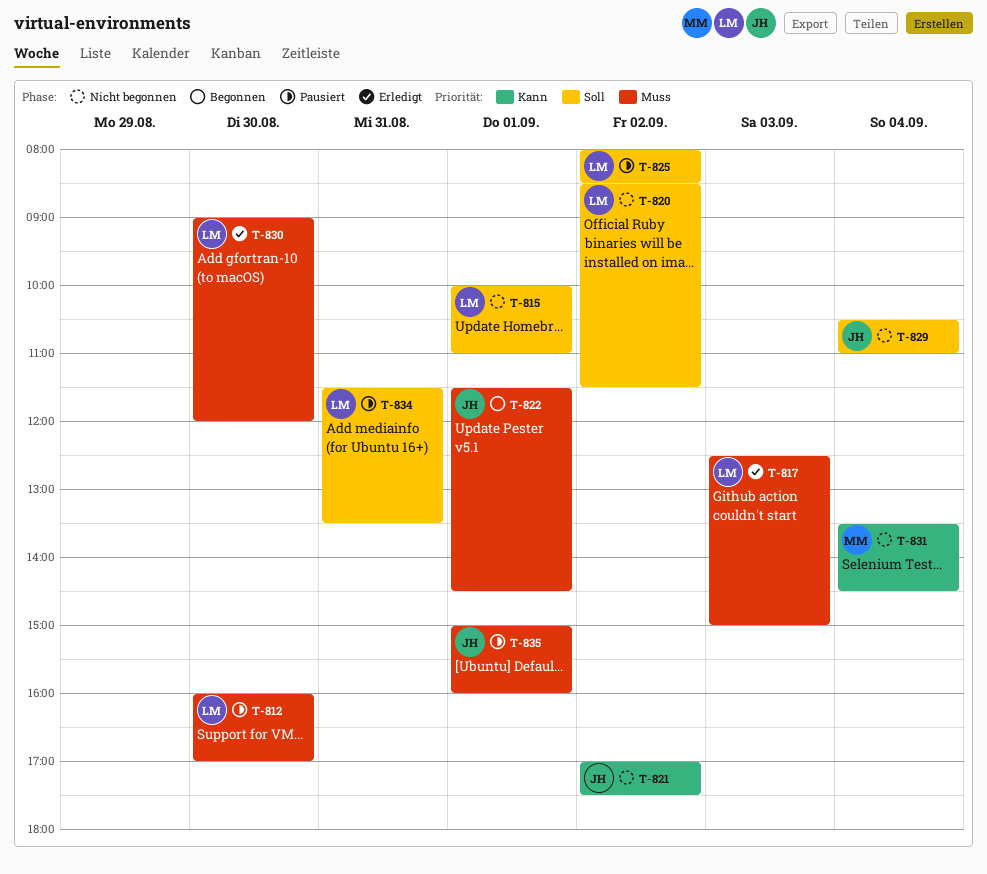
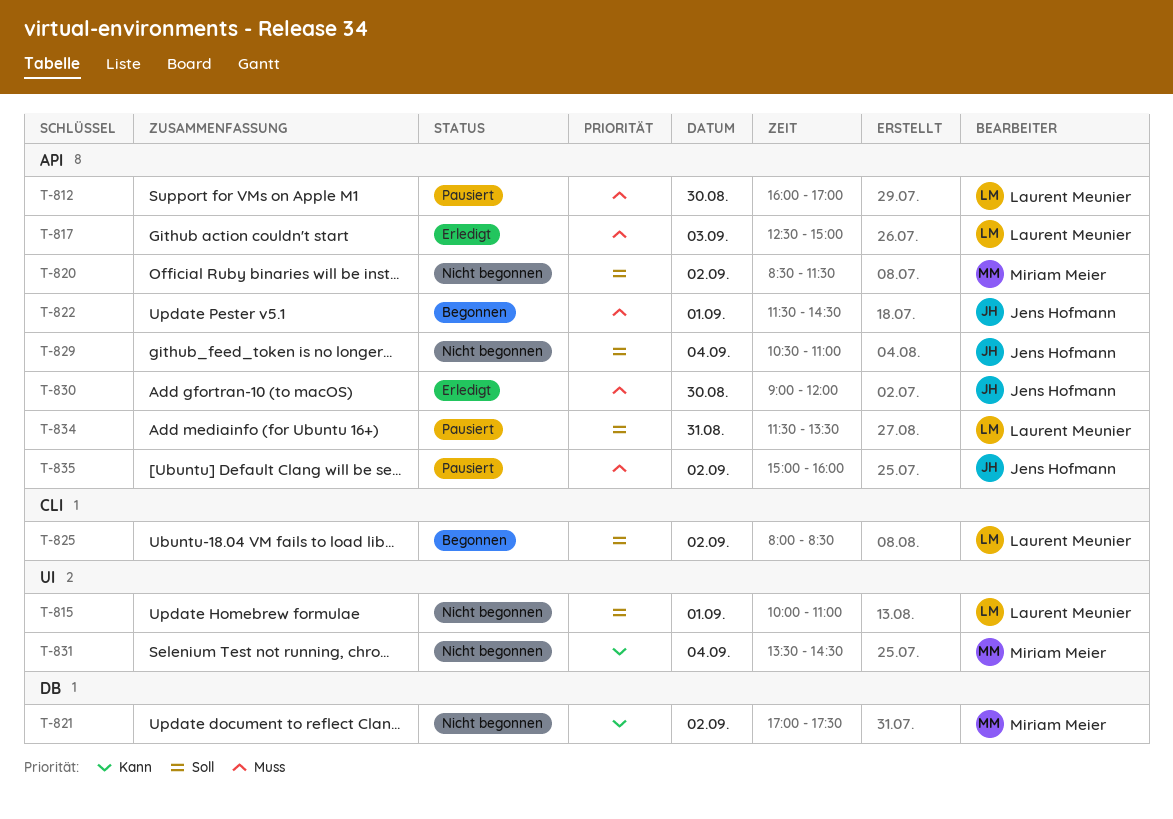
T-820, owner: Laurent Meunier -> Miriam Meier
T-821, owner: Jens Hofmann -> Miriam Meier
T-825, status: Pausiert -> Begonnen
T-830, owner: Laurent Meunier -> Jens Hofmann
T-835, day: Sep 1 -> Sep 2

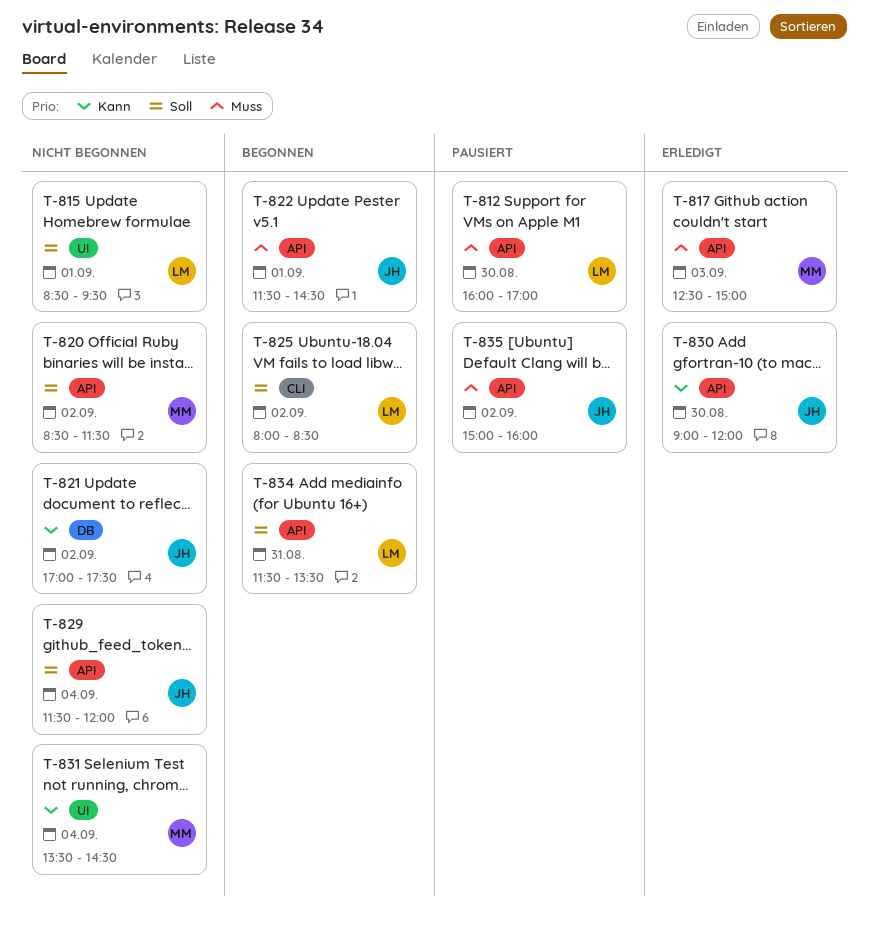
T-815, begins: 10:00 -> 08:30
T-815, ends: 11:00 -> 09:30
T-817, owner: Laurent Meunier -> Miriam Meier
T-821, owner: Miriam Meier -> Jens Hofmann
T-829, begins: 10:30 -> 11:30
T-829, ends: 11:00 -> 12:00
T-830, priority: Muss -> Kann
T-834, status: Pausiert -> Begonnen

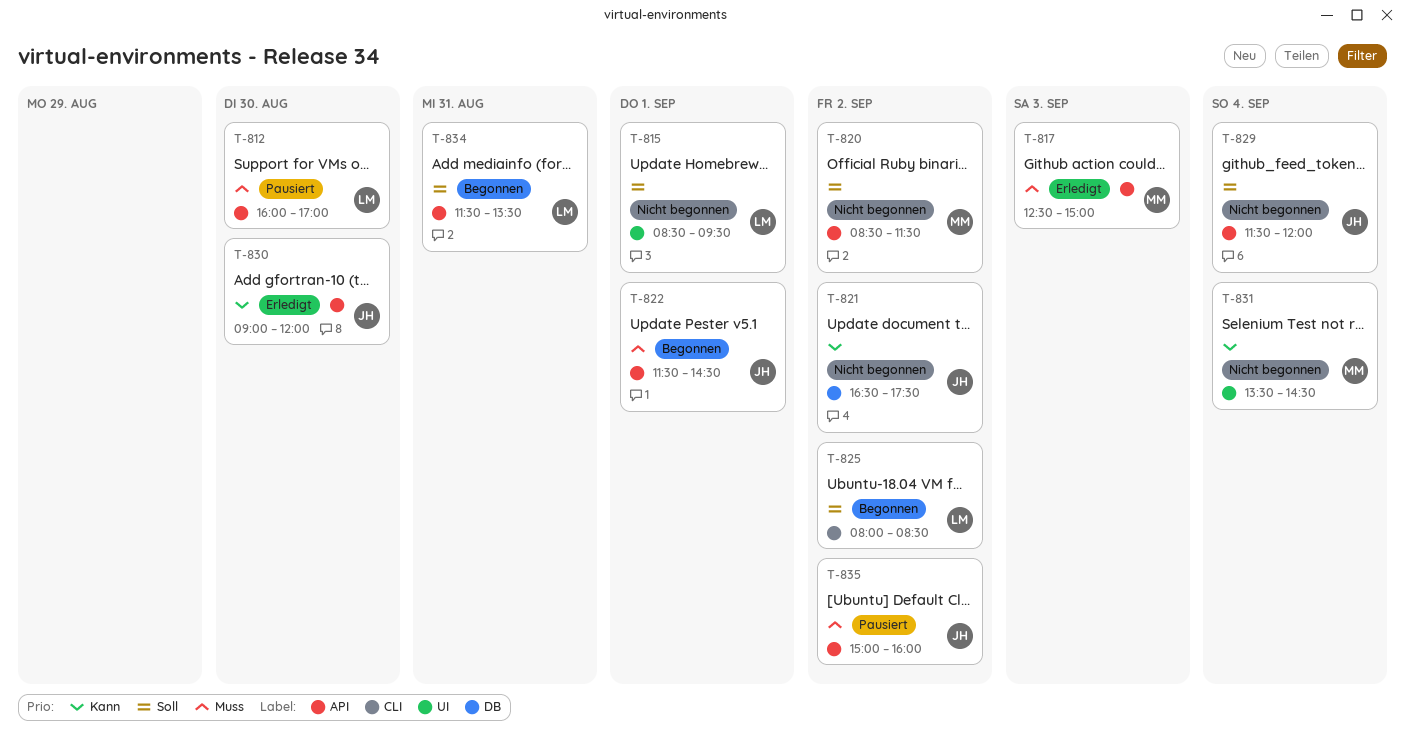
T-821, begins: 17:00 -> 16:30

